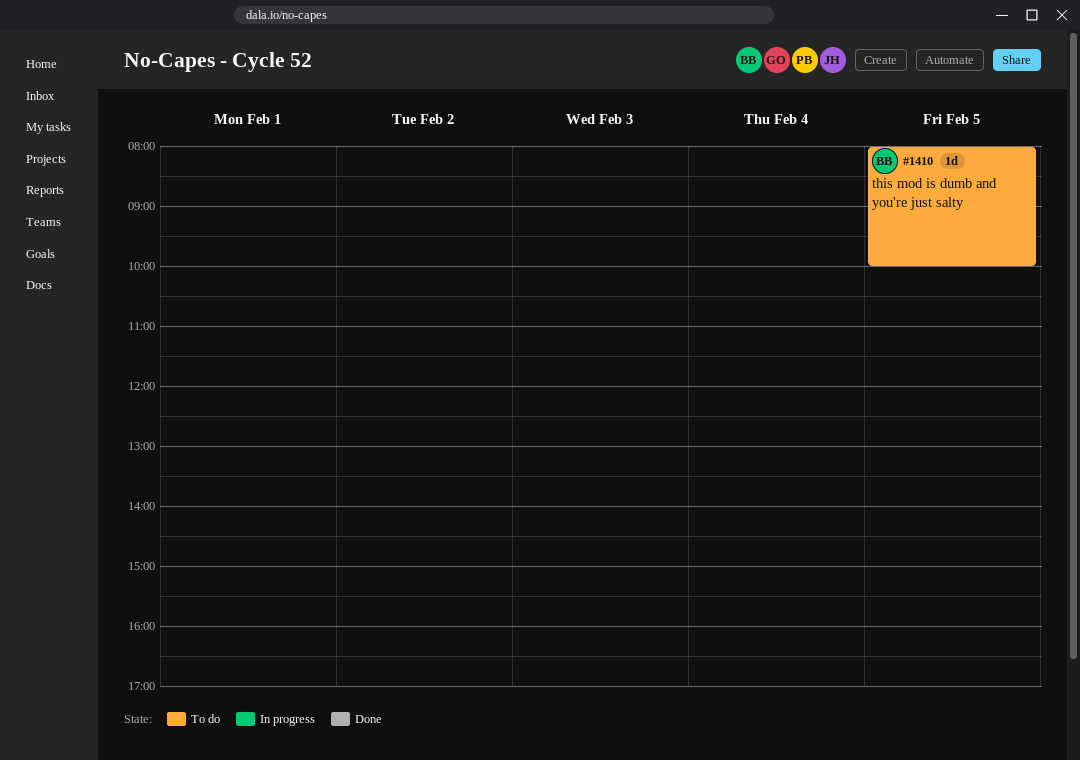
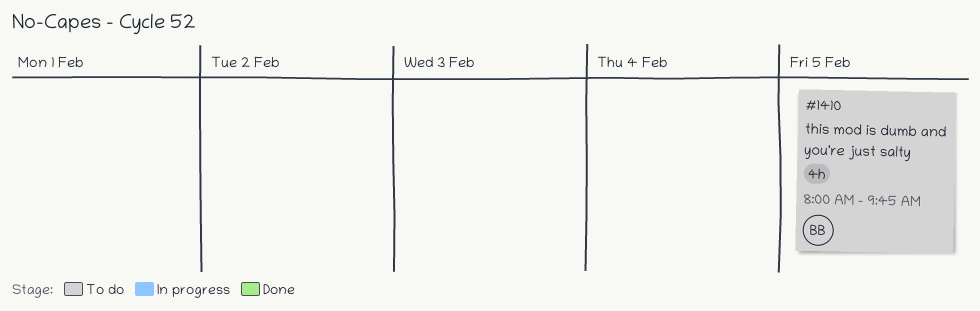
#1410, estimate: 1d -> 4h
#1410, ends: 10:00 -> 09:45

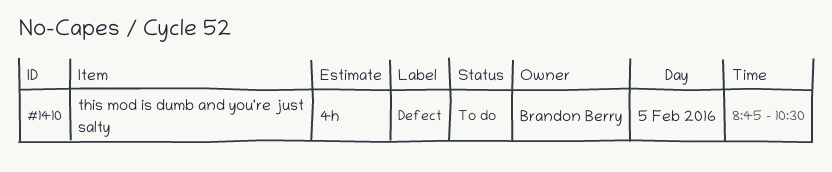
#1410, begins: 08:00 -> 08:45
#1410, ends: 09:45 -> 10:30

